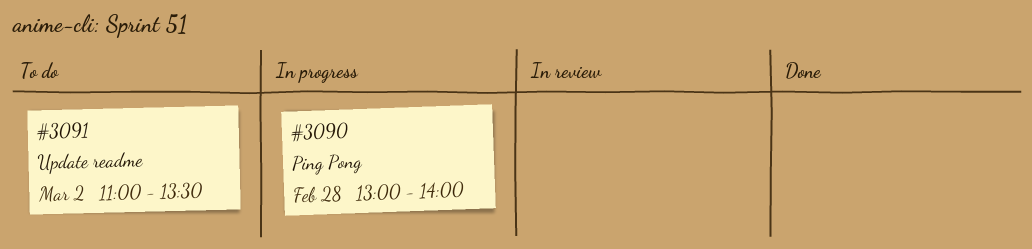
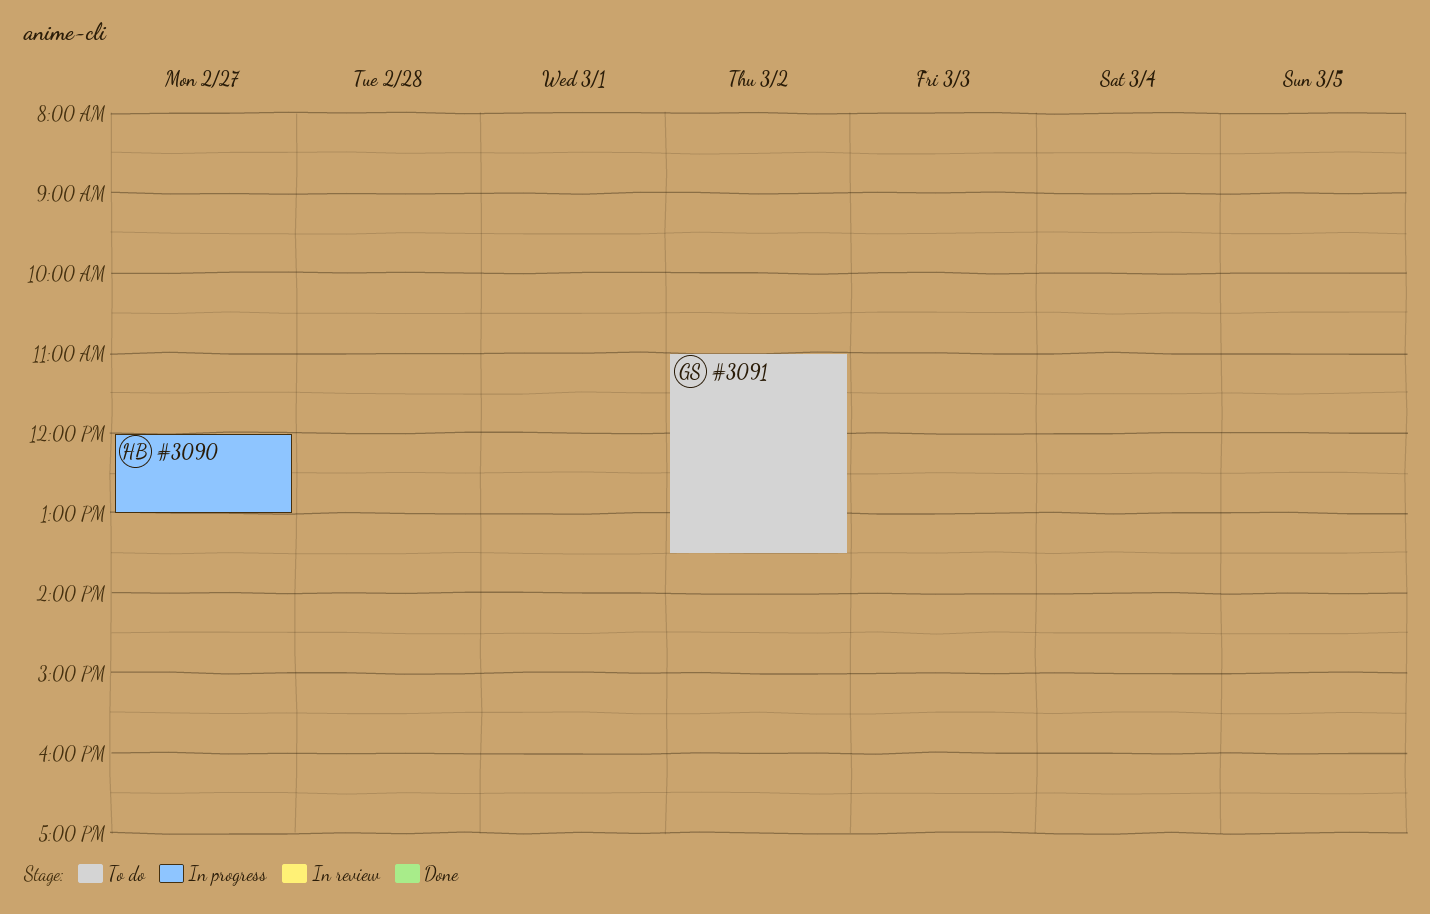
#3090, day: Feb 28 -> Feb 27
#3090, begins: 13:00 -> 12:00
#3090, ends: 14:00 -> 13:00

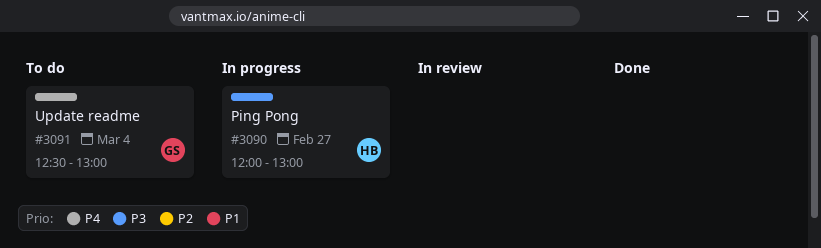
#3091, day: Mar 2 -> Mar 4
#3091, begins: 11:00 -> 12:30
#3091, ends: 13:30 -> 13:00

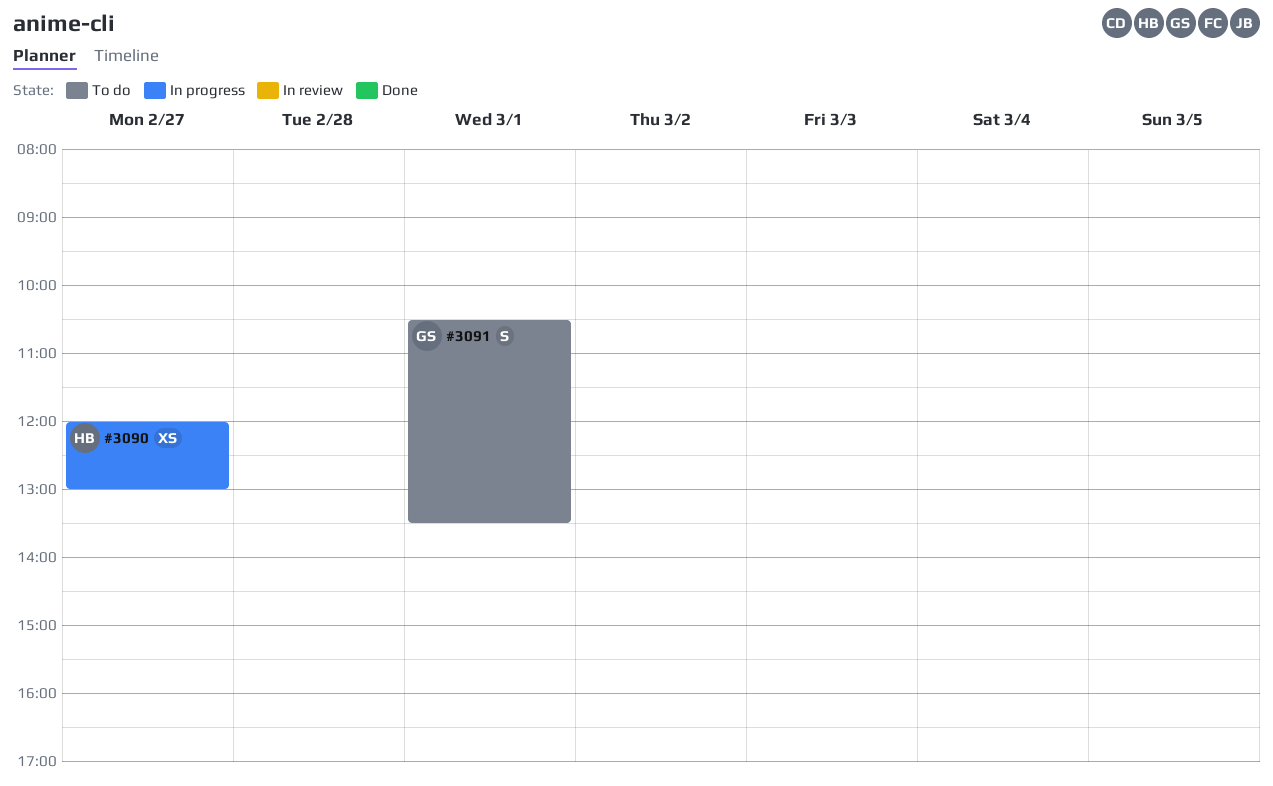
#3091, day: Mar 4 -> Mar 1
#3091, begins: 12:30 -> 10:30
#3091, ends: 13:00 -> 13:30

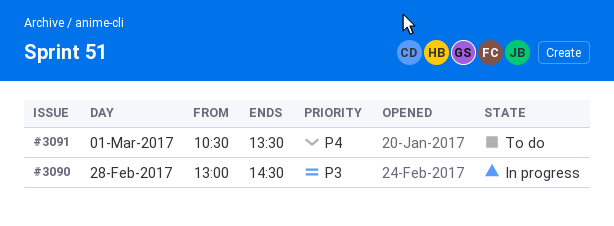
#3090, day: Feb 27 -> Feb 28
#3090, begins: 12:00 -> 13:00
#3090, ends: 13:00 -> 14:30

